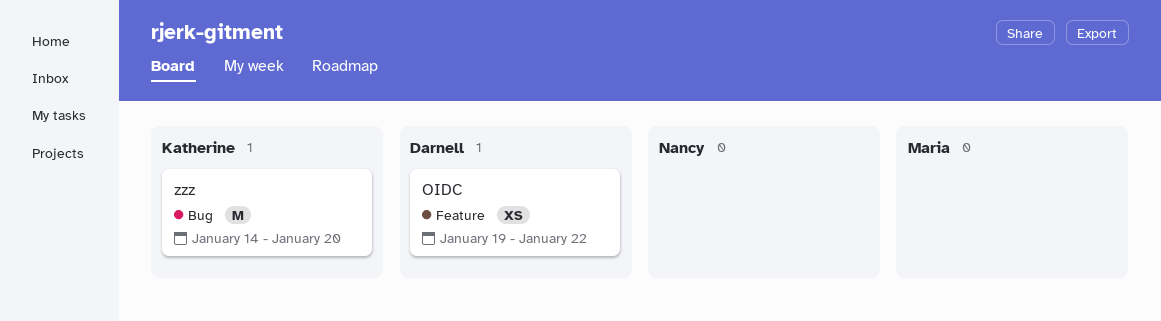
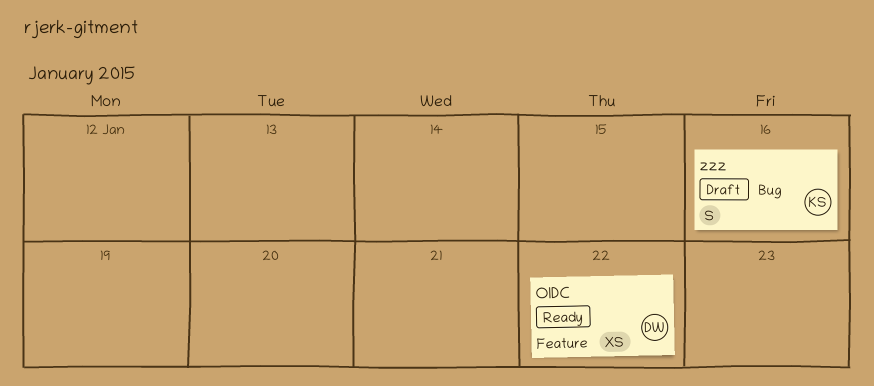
zzz, estimate: M -> S
zzz, due: Jan 20 -> Jan 16

